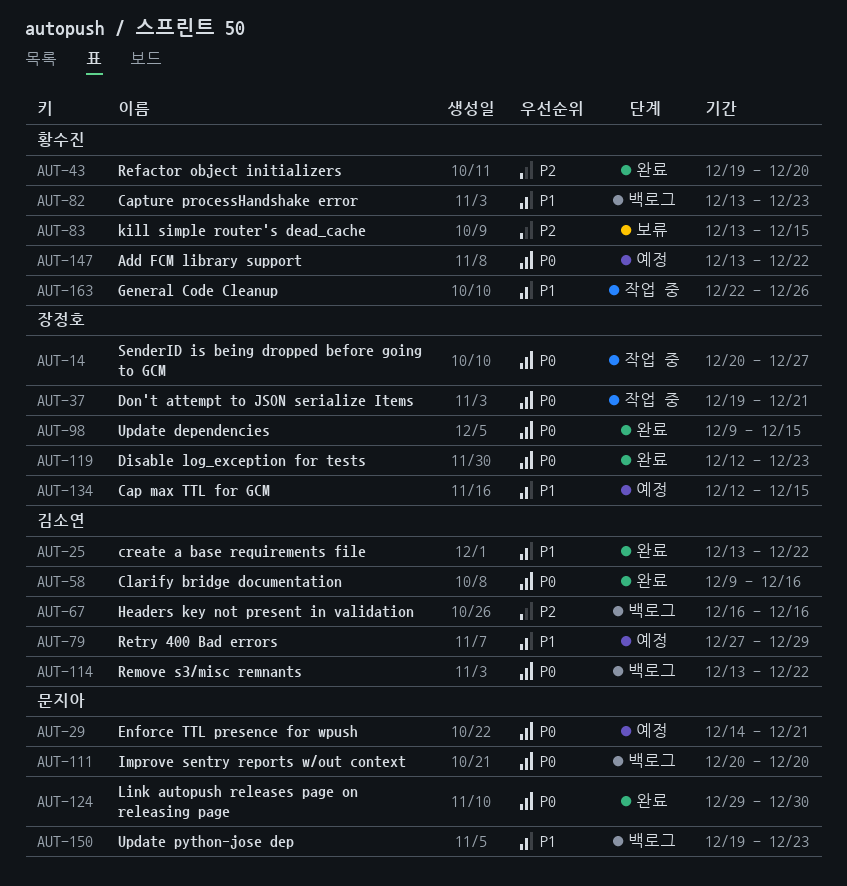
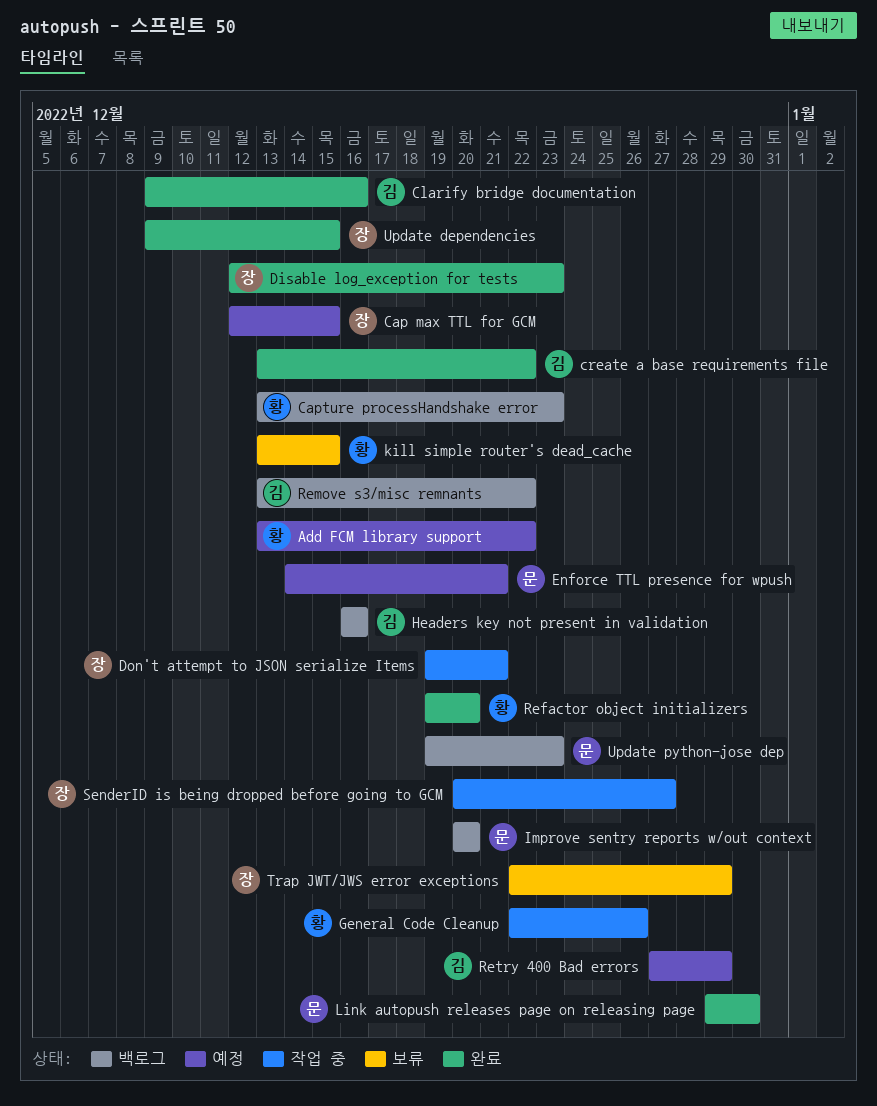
Trap JWT/JWS error exceptions: none -> present

